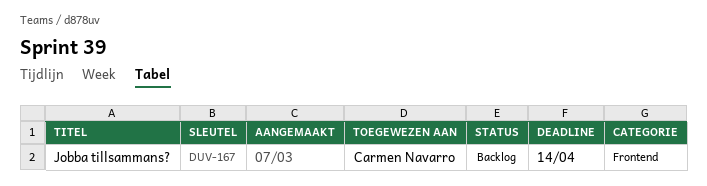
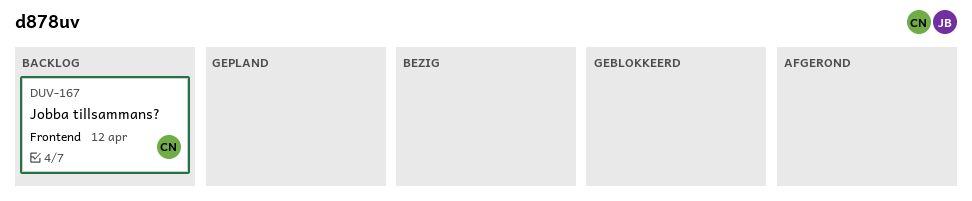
DUV-167, due: Apr 14 -> Apr 12

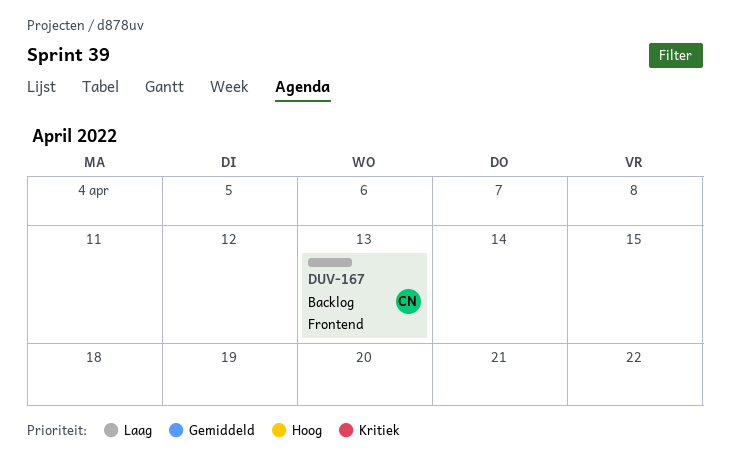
DUV-167, due: Apr 12 -> Apr 13

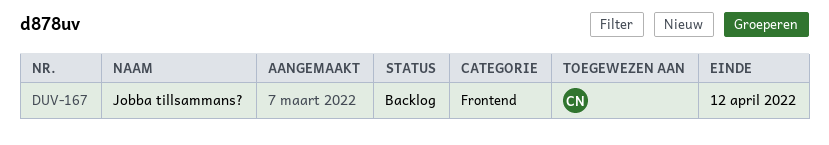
DUV-167, due: Apr 13 -> Apr 12

